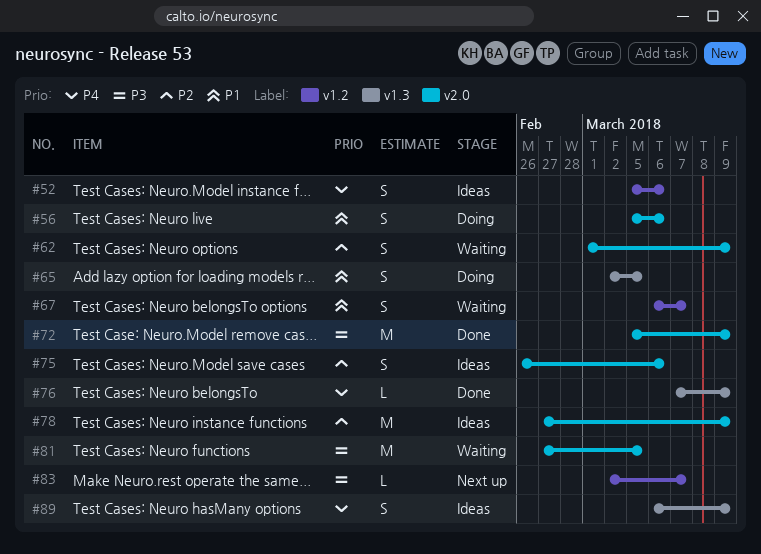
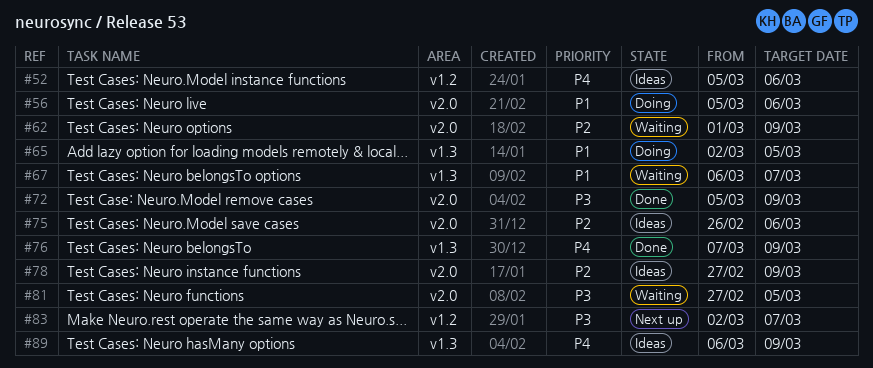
#67, label: v1.2 -> v1.3

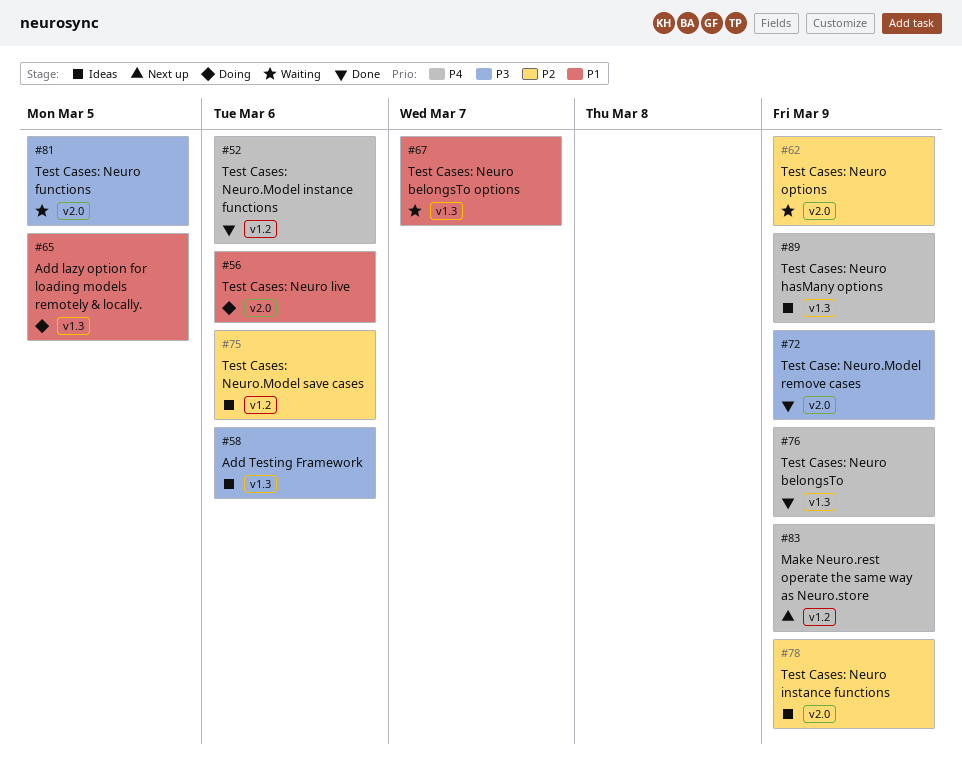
#52, status: Ideas -> Done
#58: none -> present
#75, label: v2.0 -> v1.2
#83, priority: P3 -> P4
#83, due: Mar 7 -> Mar 9

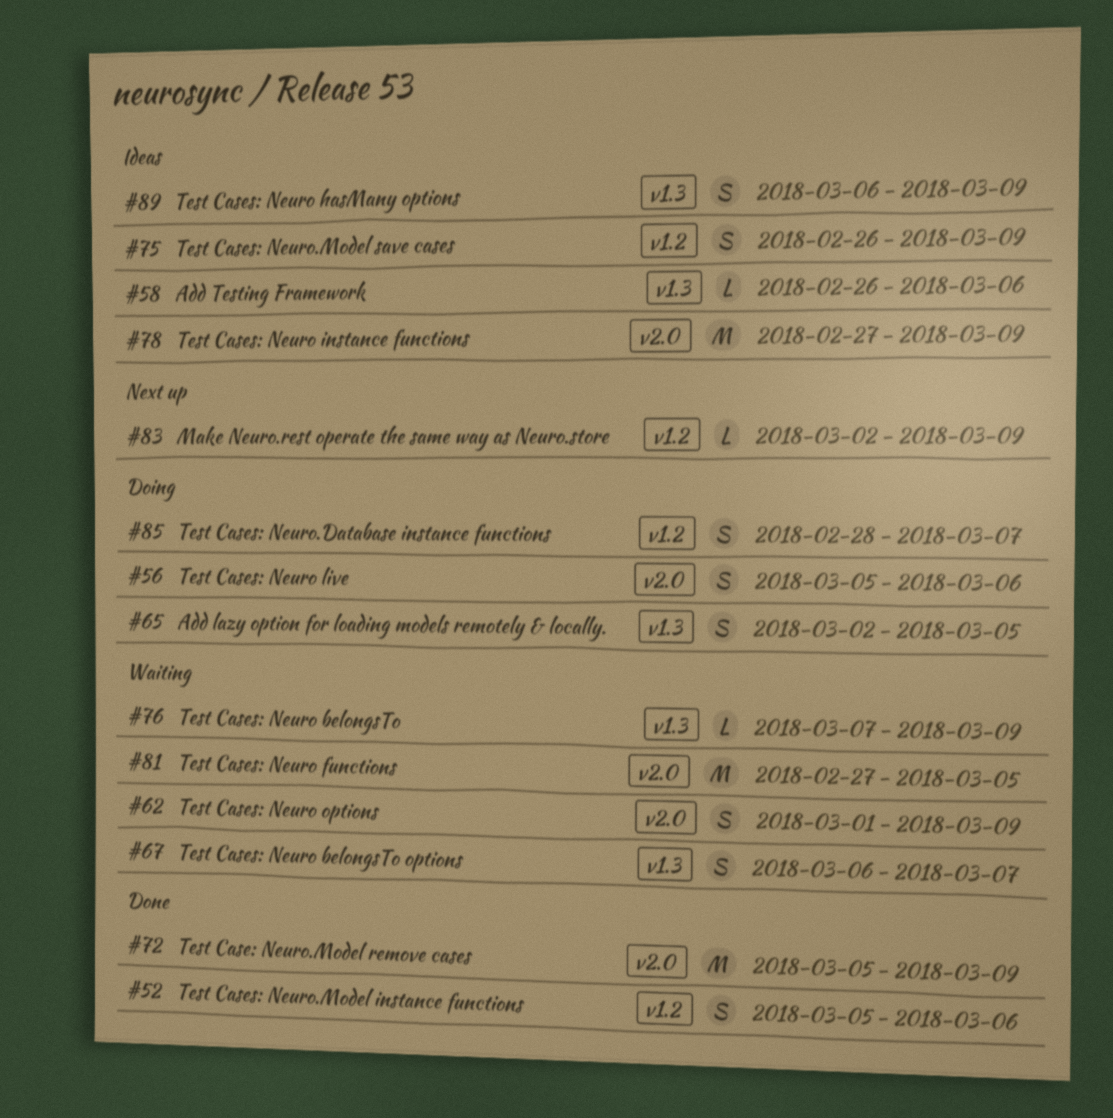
#75, due: Mar 6 -> Mar 9
#76, status: Done -> Waiting
#85: none -> present

